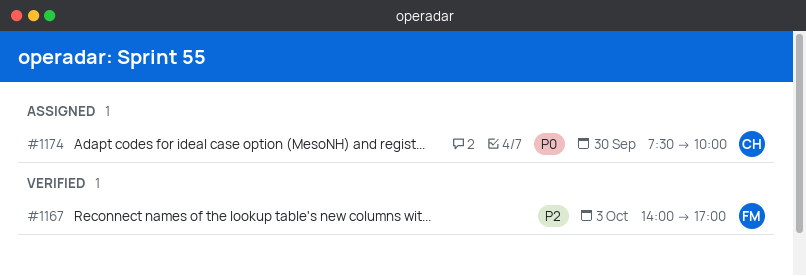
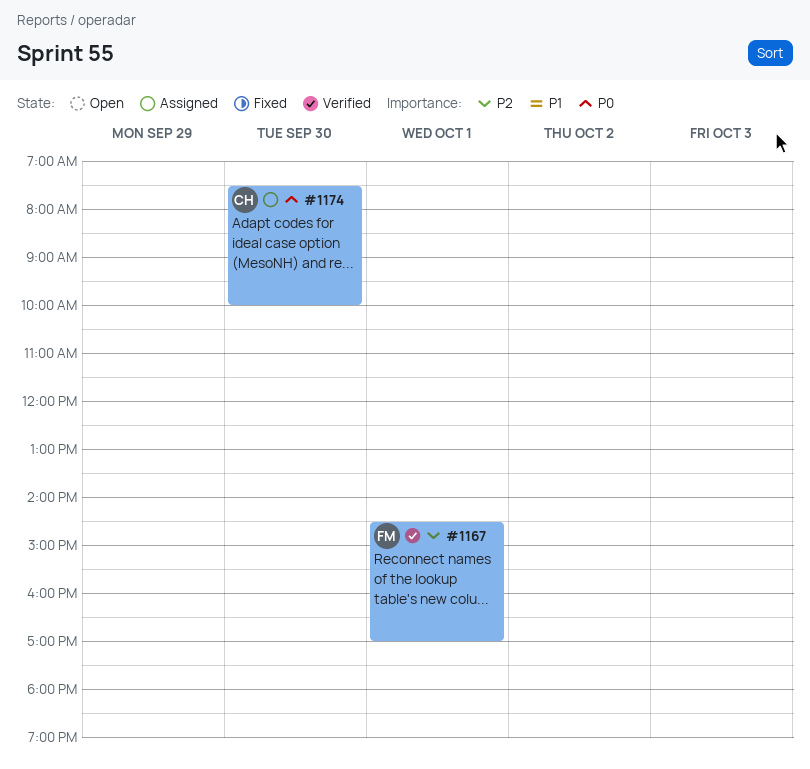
#1167, day: Oct 3 -> Oct 1
#1167, begins: 14:00 -> 14:30

